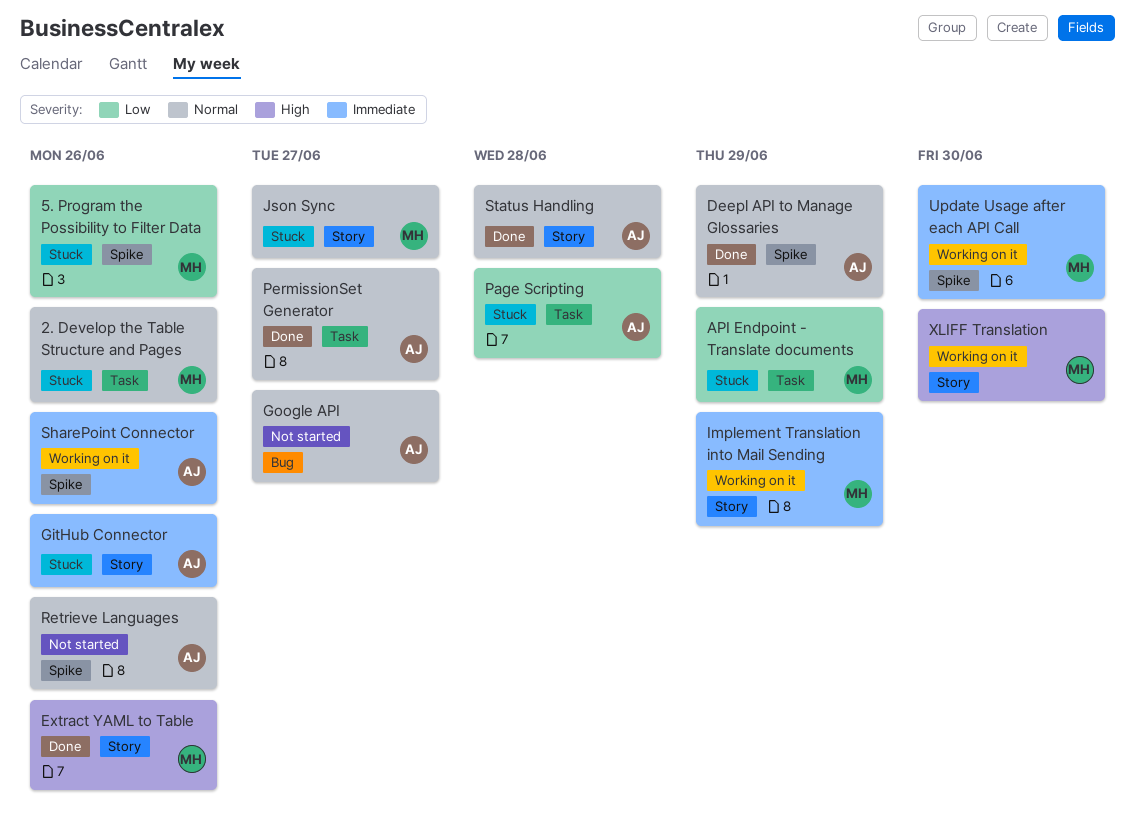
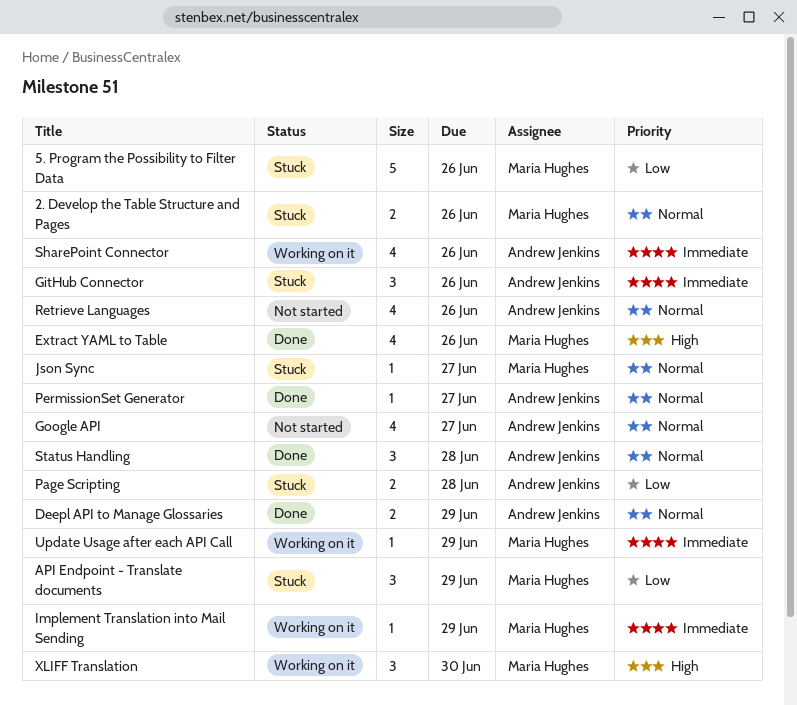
Update Usage after each API Call, due: Jun 30 -> Jun 29

